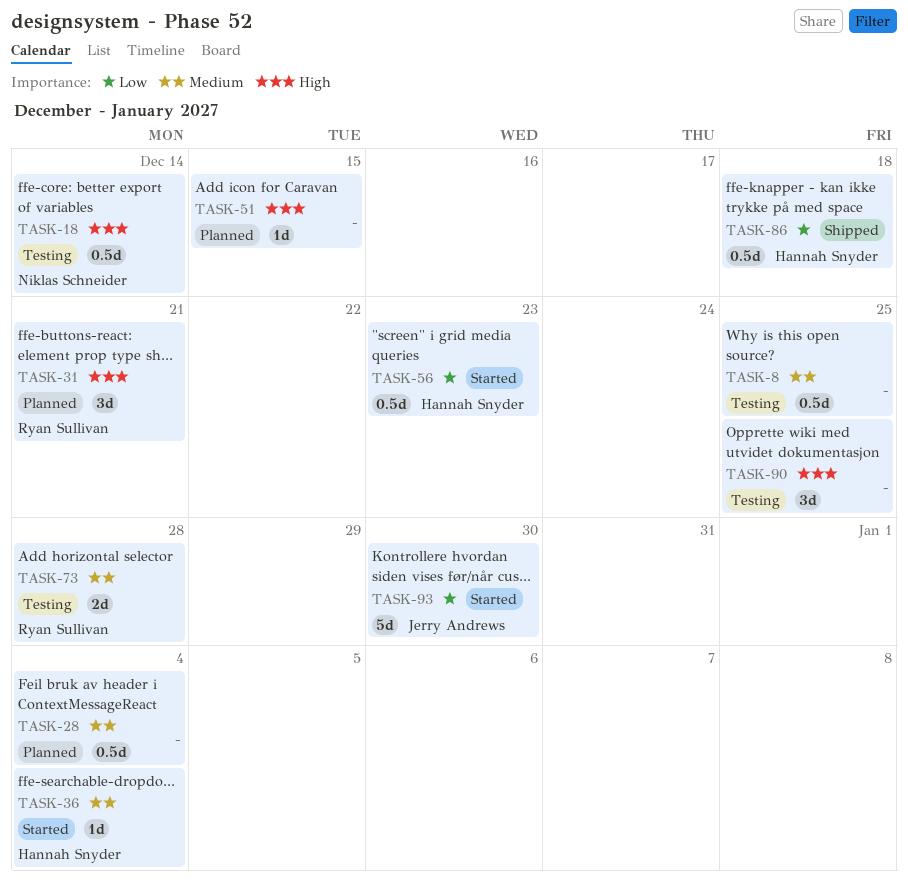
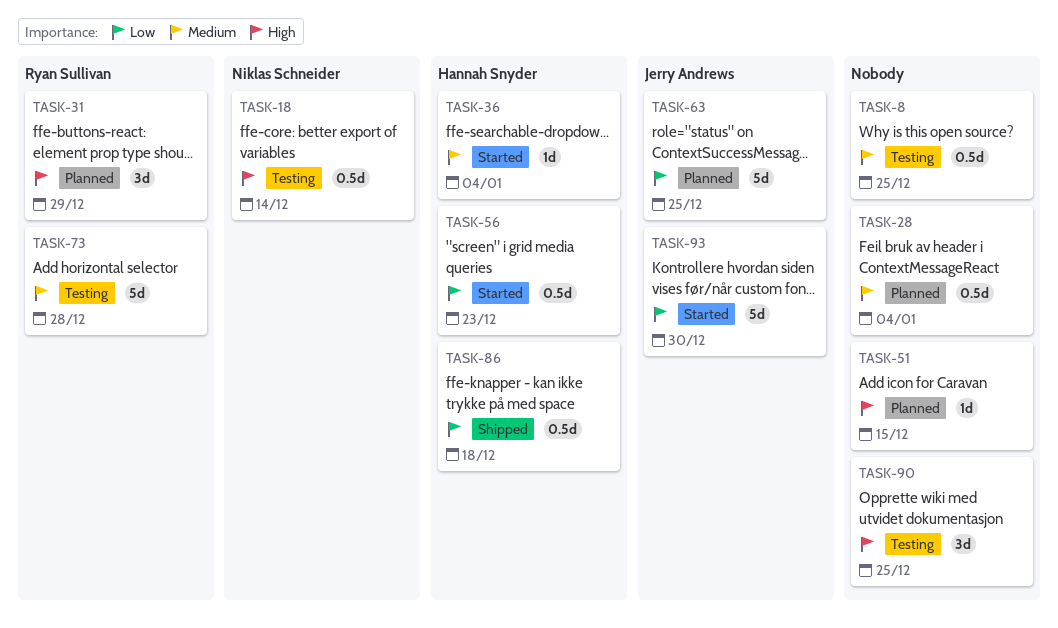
TASK-31, due: Dec 21 -> Dec 29
TASK-63: none -> present
TASK-73, estimate: 2d -> 5d

